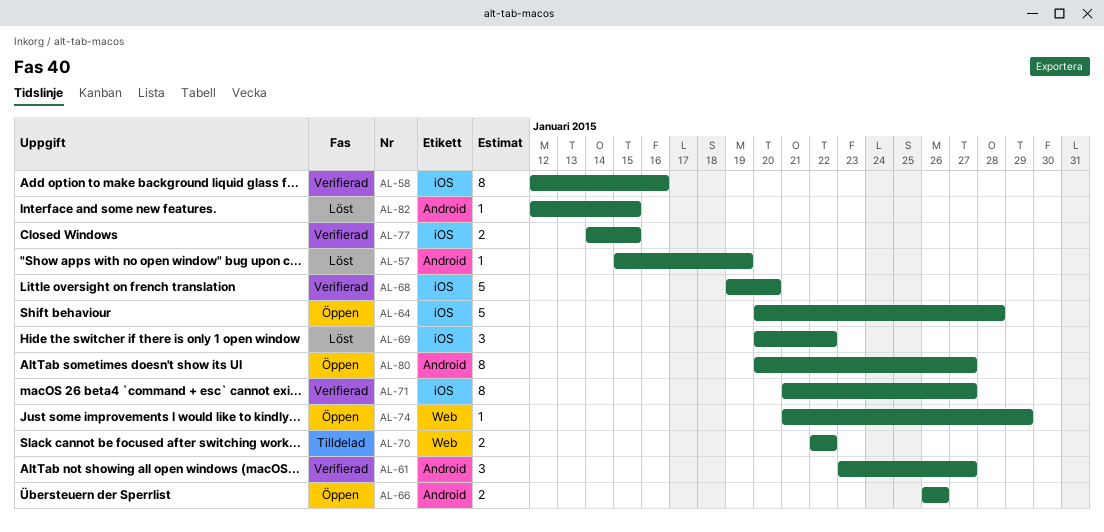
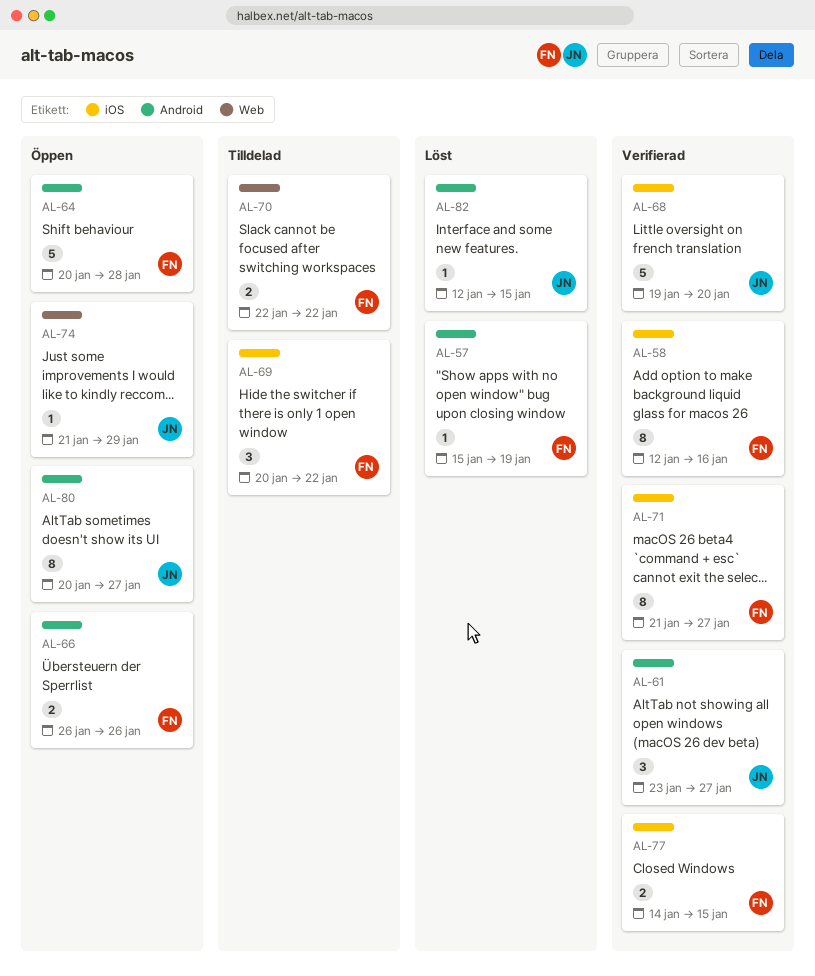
AL-64, label: iOS -> Android
AL-69, status: Löst -> Tilldelad

